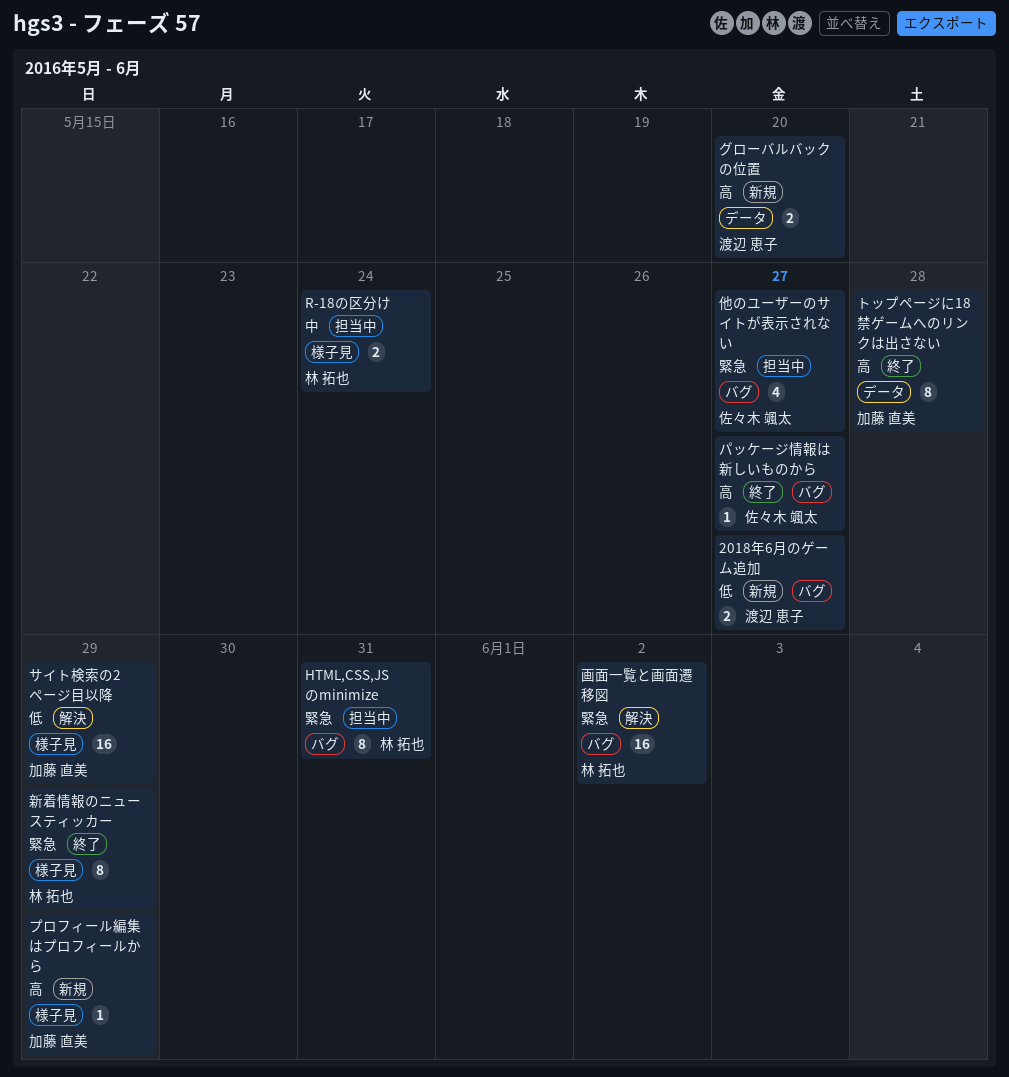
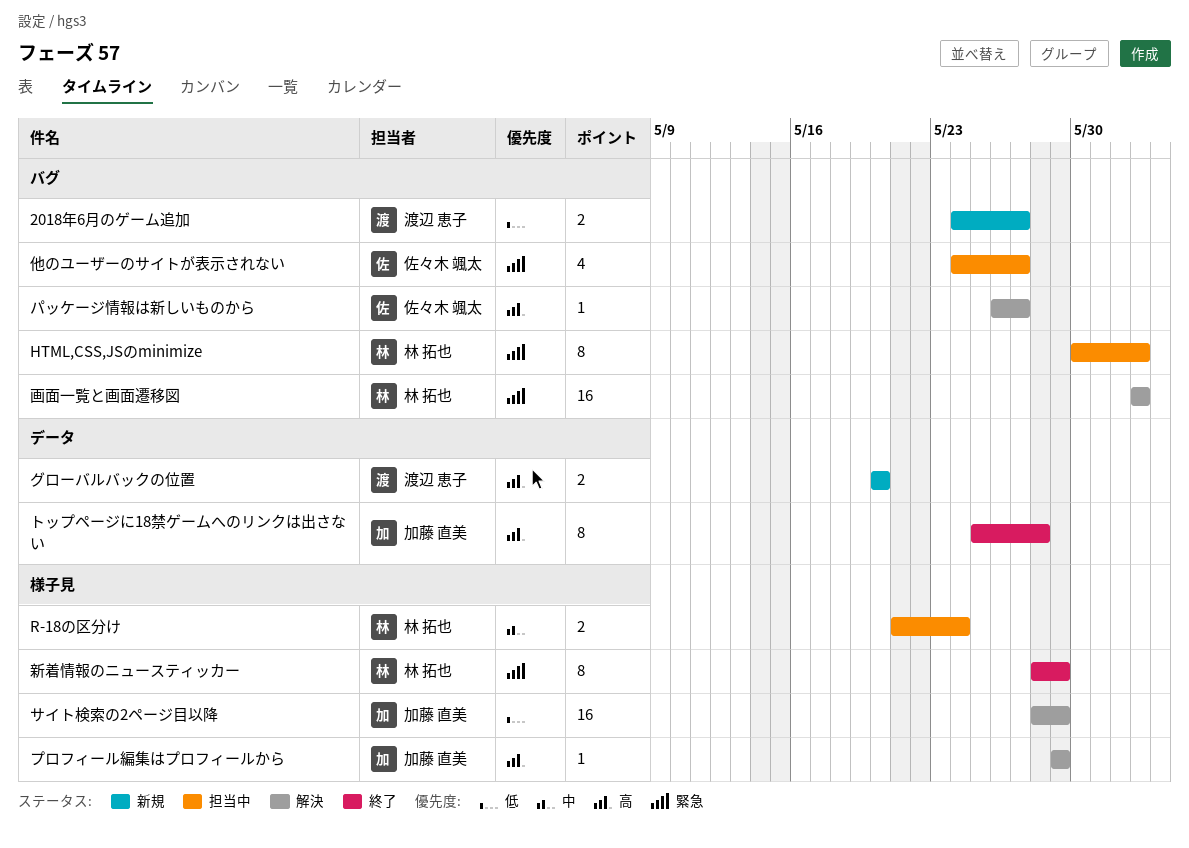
HTML,CSS,JSのminimize, due: May 31 -> Jun 2
パッケージ情報は新しいものから, status: 終了 -> 解決
プロフィール編集はプロフィールから, status: 新規 -> 解決

